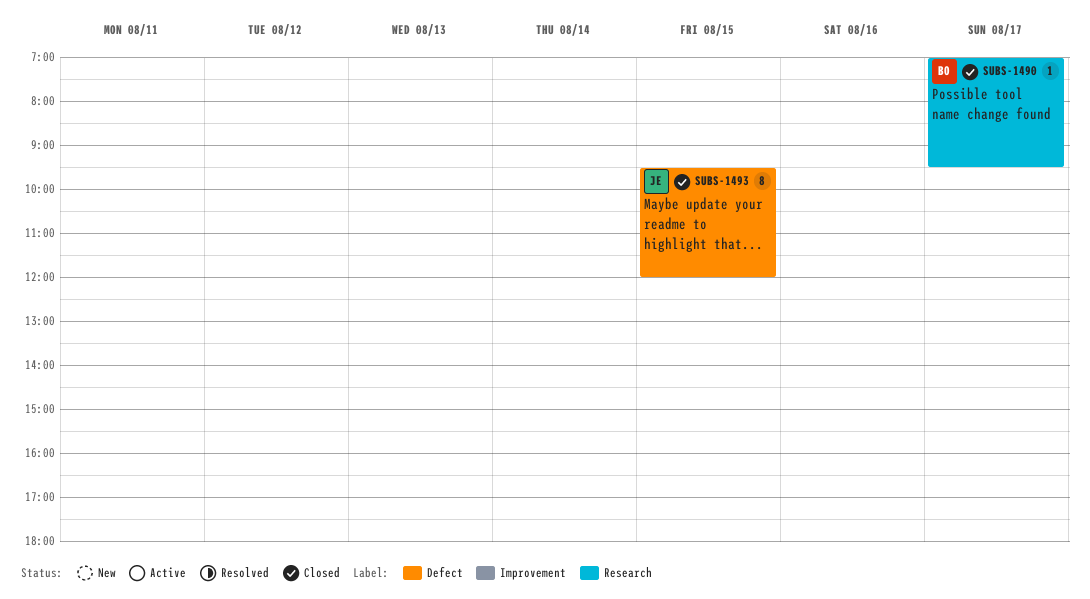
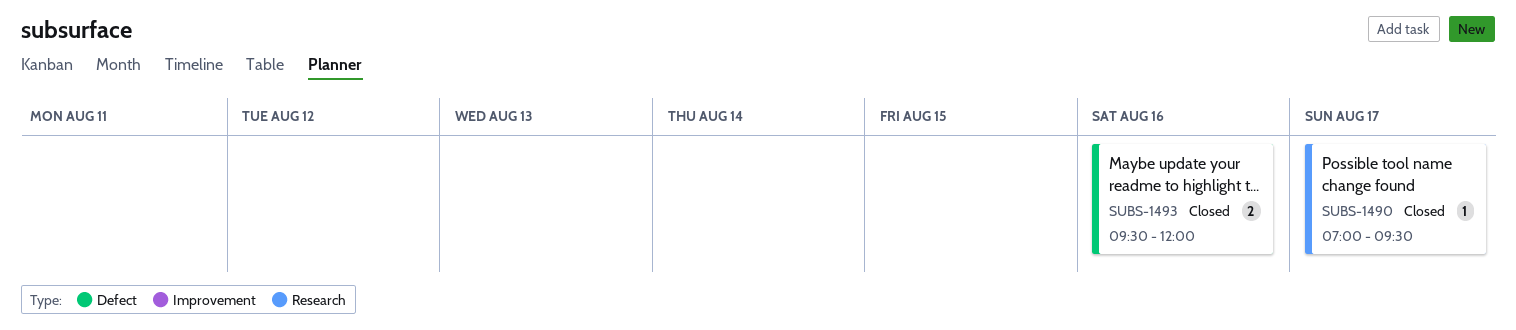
SUBS-1493, estimate: 8 -> 2
SUBS-1493, day: Aug 15 -> Aug 16

